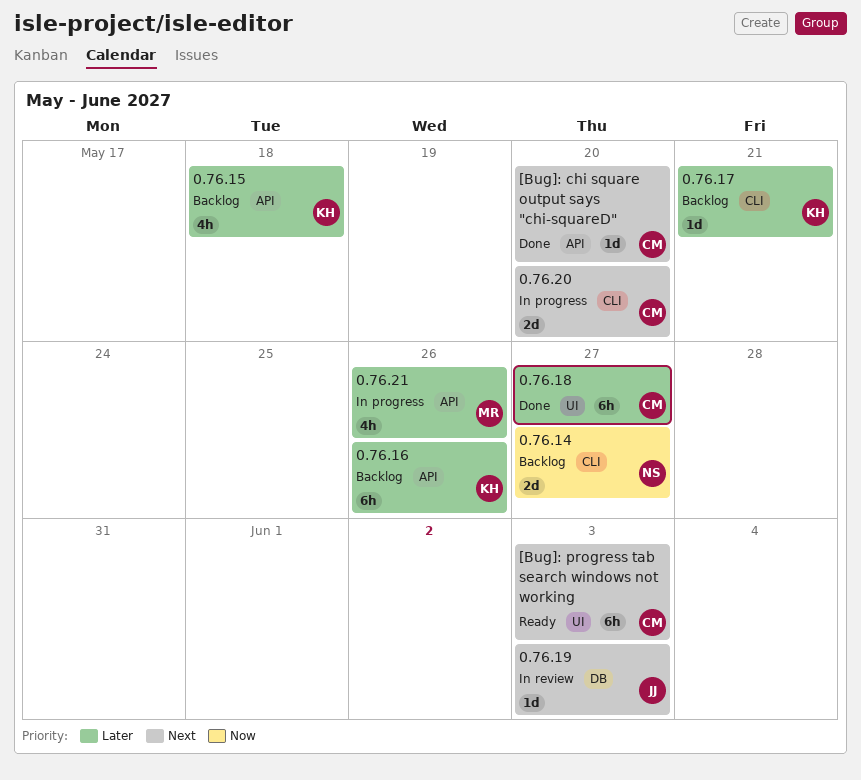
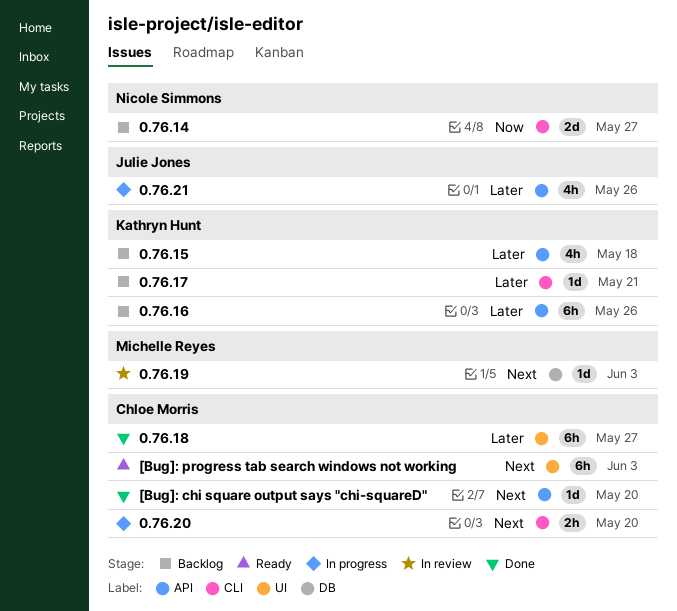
0.76.19, owner: Julie Jones -> Michelle Reyes
0.76.20, estimate: 2d -> 2h
0.76.21, owner: Michelle Reyes -> Julie Jones

